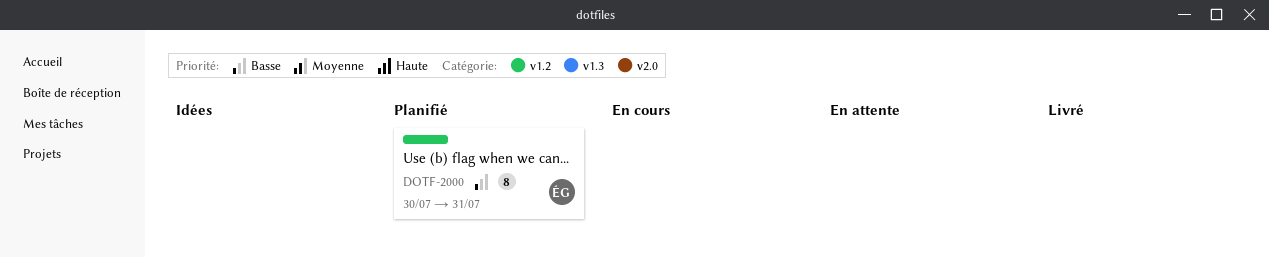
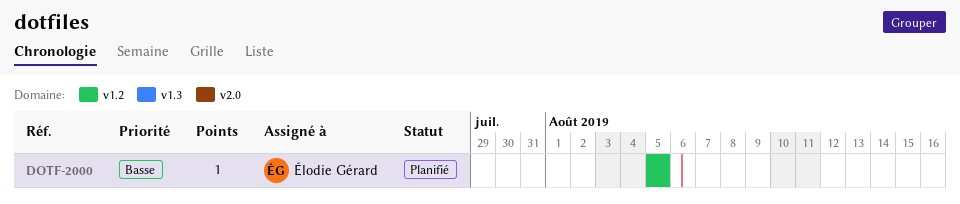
DOTF-2000, estimate: 8 -> 1
DOTF-2000, start: Jul 30 -> Aug 5
DOTF-2000, due: Jul 31 -> Aug 5

